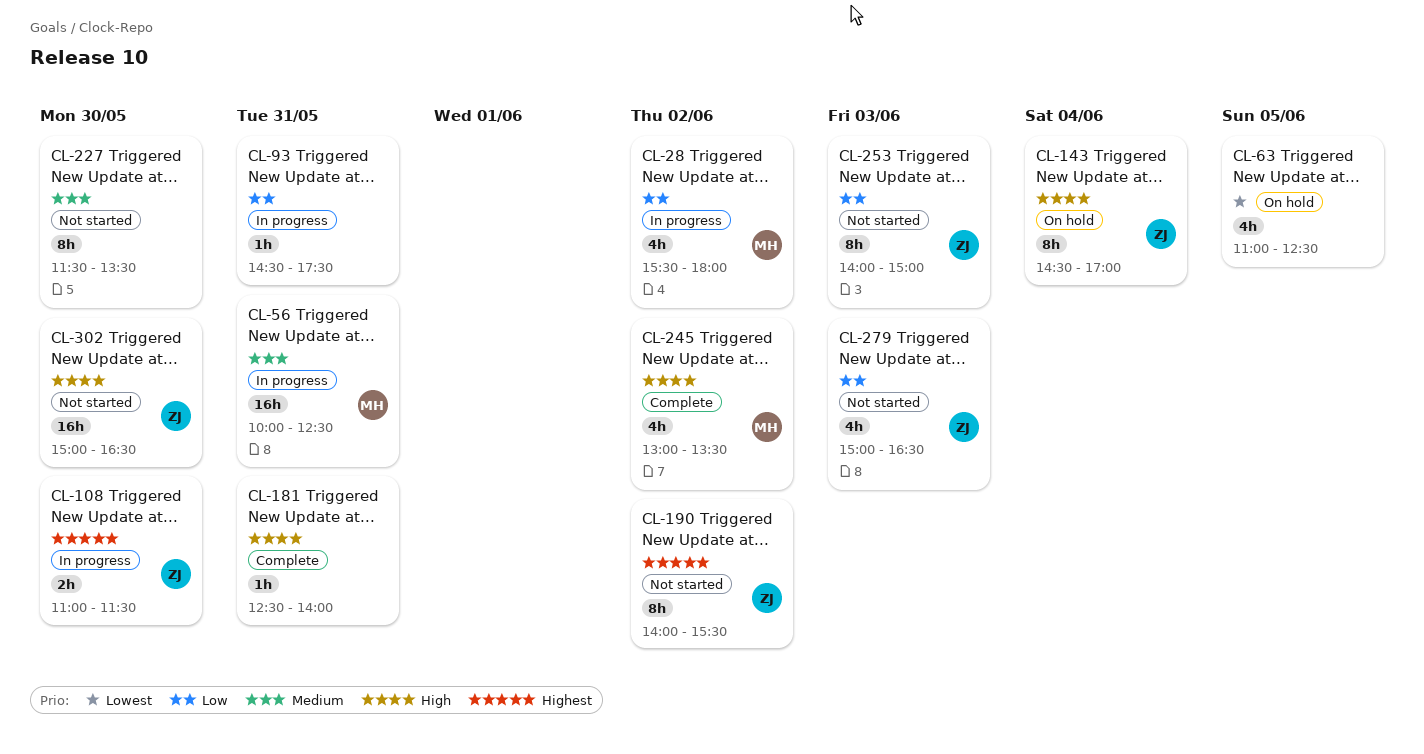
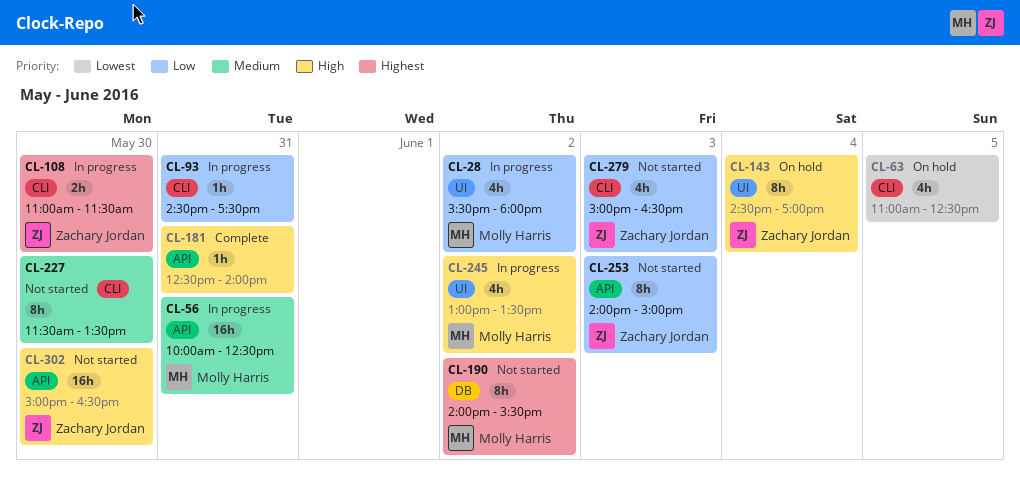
CL-190, owner: Zachary Jordan -> Molly Harris
CL-245, status: Complete -> In progress

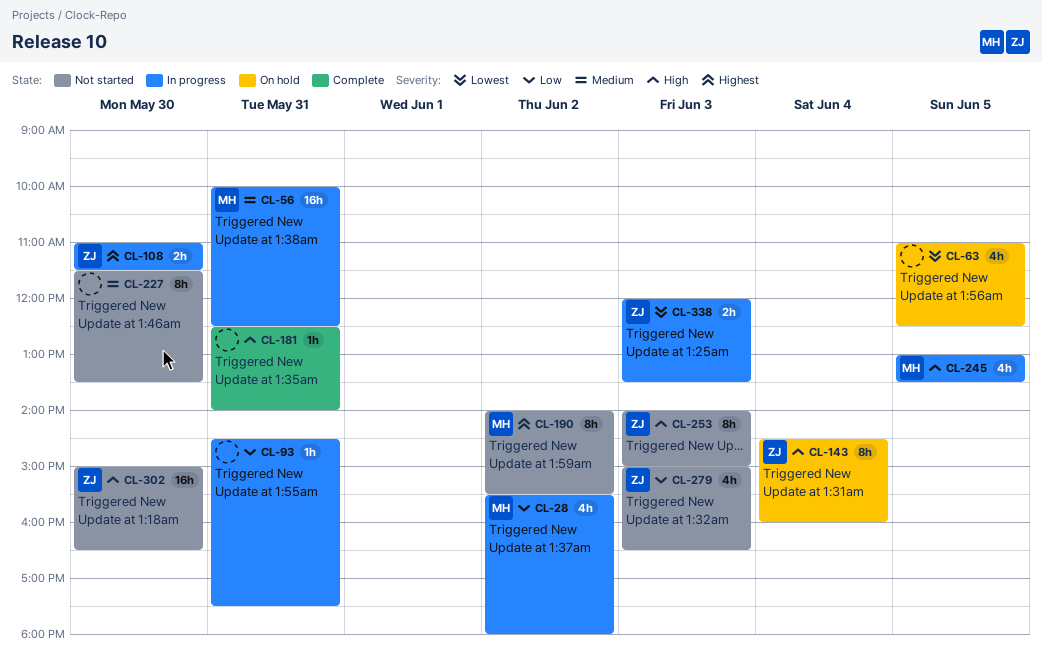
CL-143, ends: 17:00 -> 16:00
CL-245, day: Jun 2 -> Jun 5
CL-253, priority: Low -> High
CL-338: none -> present

